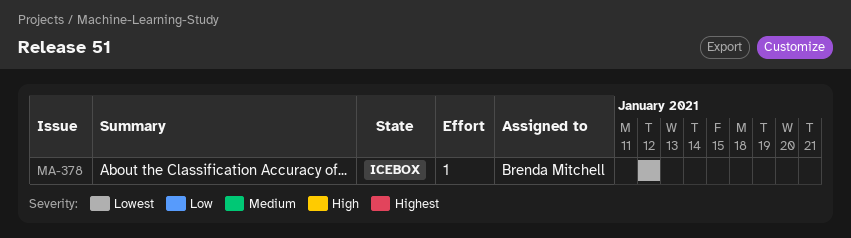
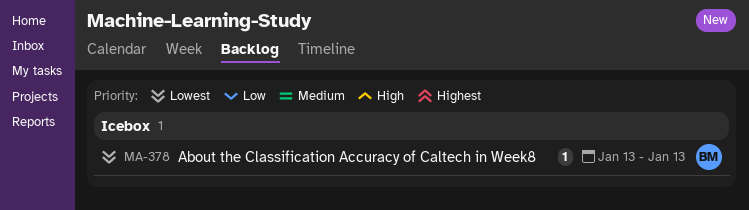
MA-378, start: Jan 12 -> Jan 13
MA-378, due: Jan 12 -> Jan 13

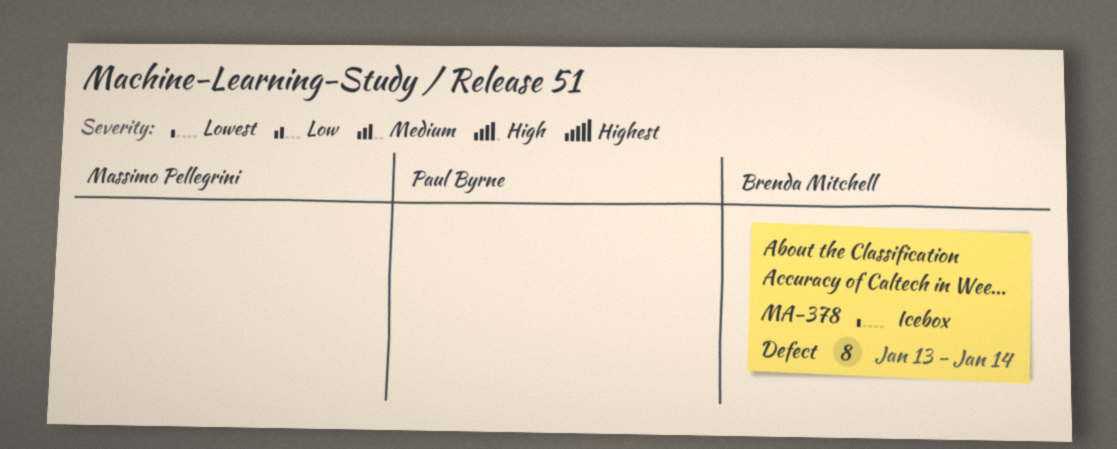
MA-378, estimate: 1 -> 8
MA-378, due: Jan 13 -> Jan 14

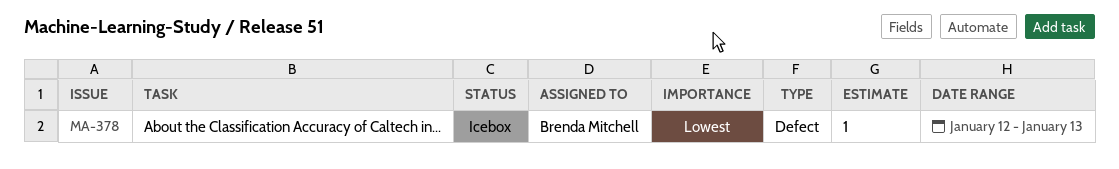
MA-378, estimate: 8 -> 1
MA-378, start: Jan 13 -> Jan 12
MA-378, due: Jan 14 -> Jan 13

